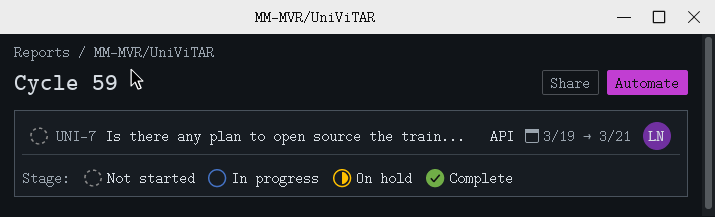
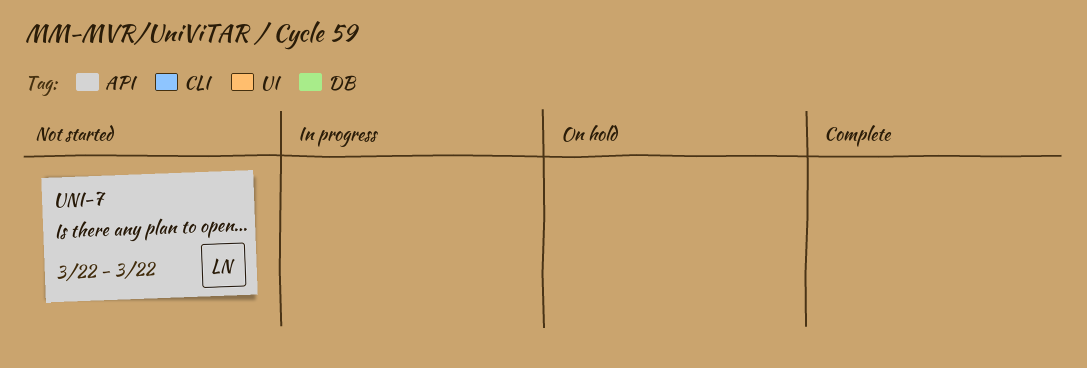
UNI-7, start: Mar 19 -> Mar 22
UNI-7, due: Mar 21 -> Mar 22

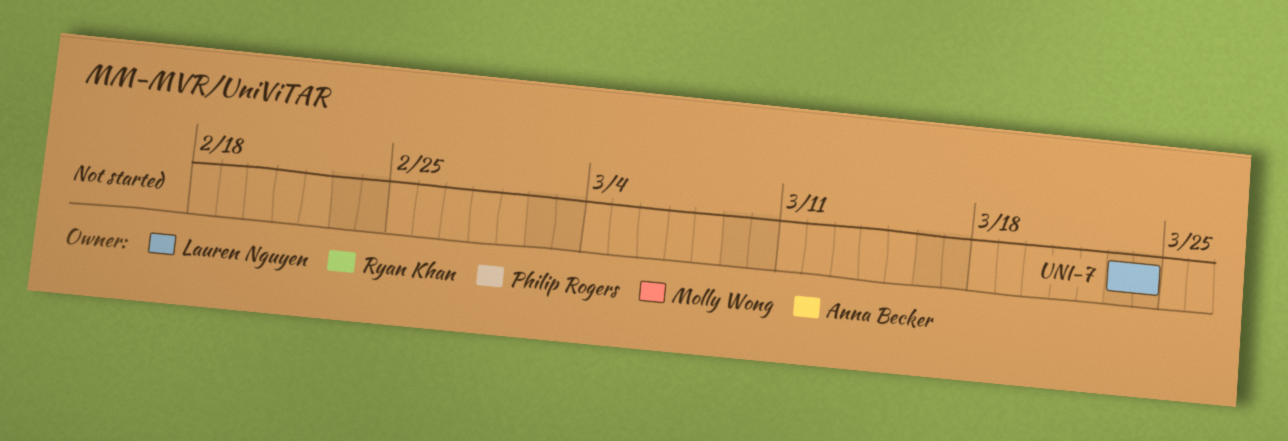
UNI-7, start: Mar 22 -> Mar 23
UNI-7, due: Mar 22 -> Mar 24

